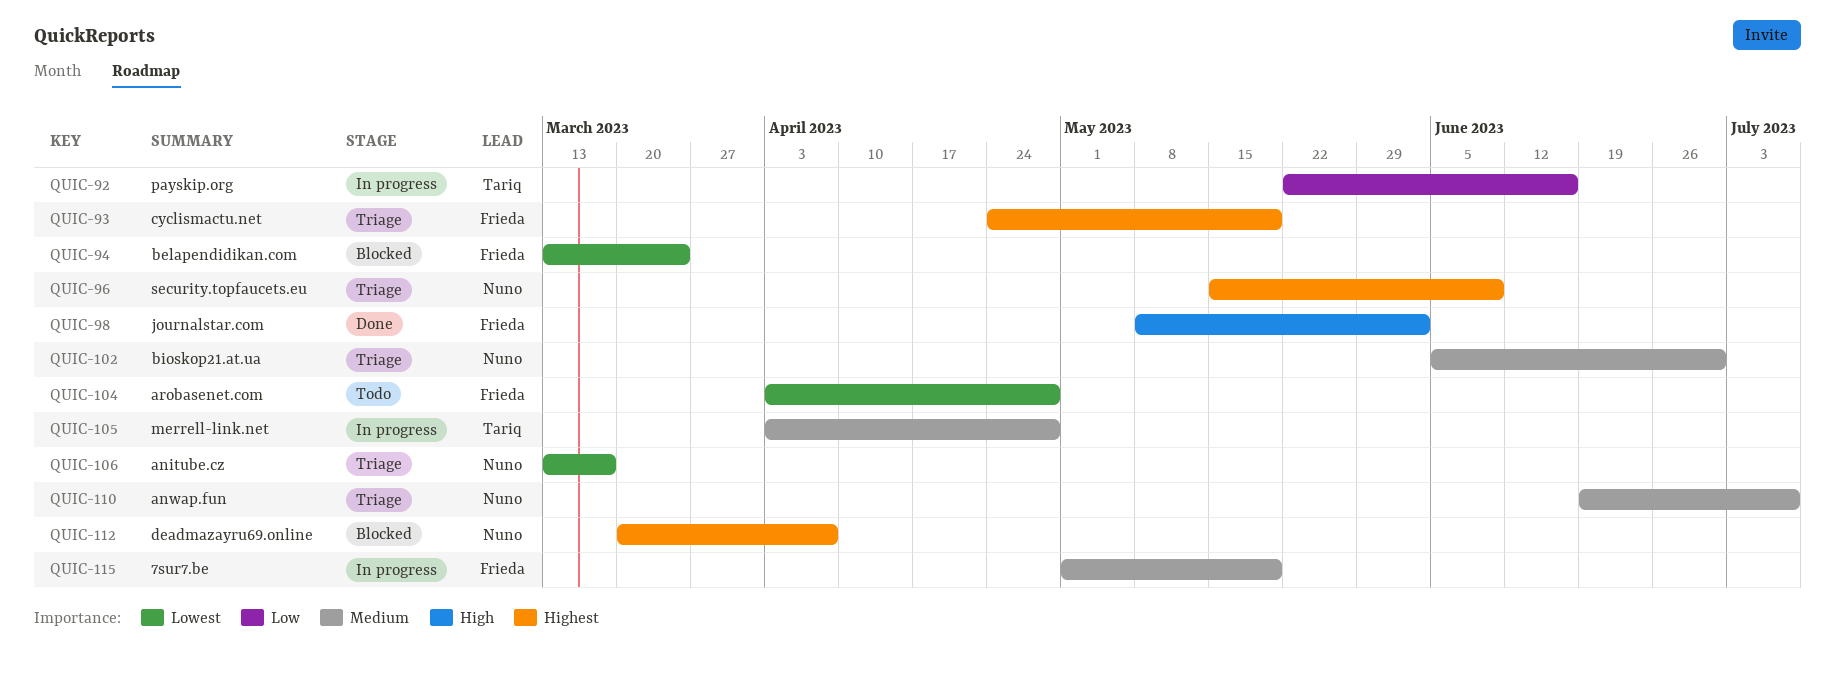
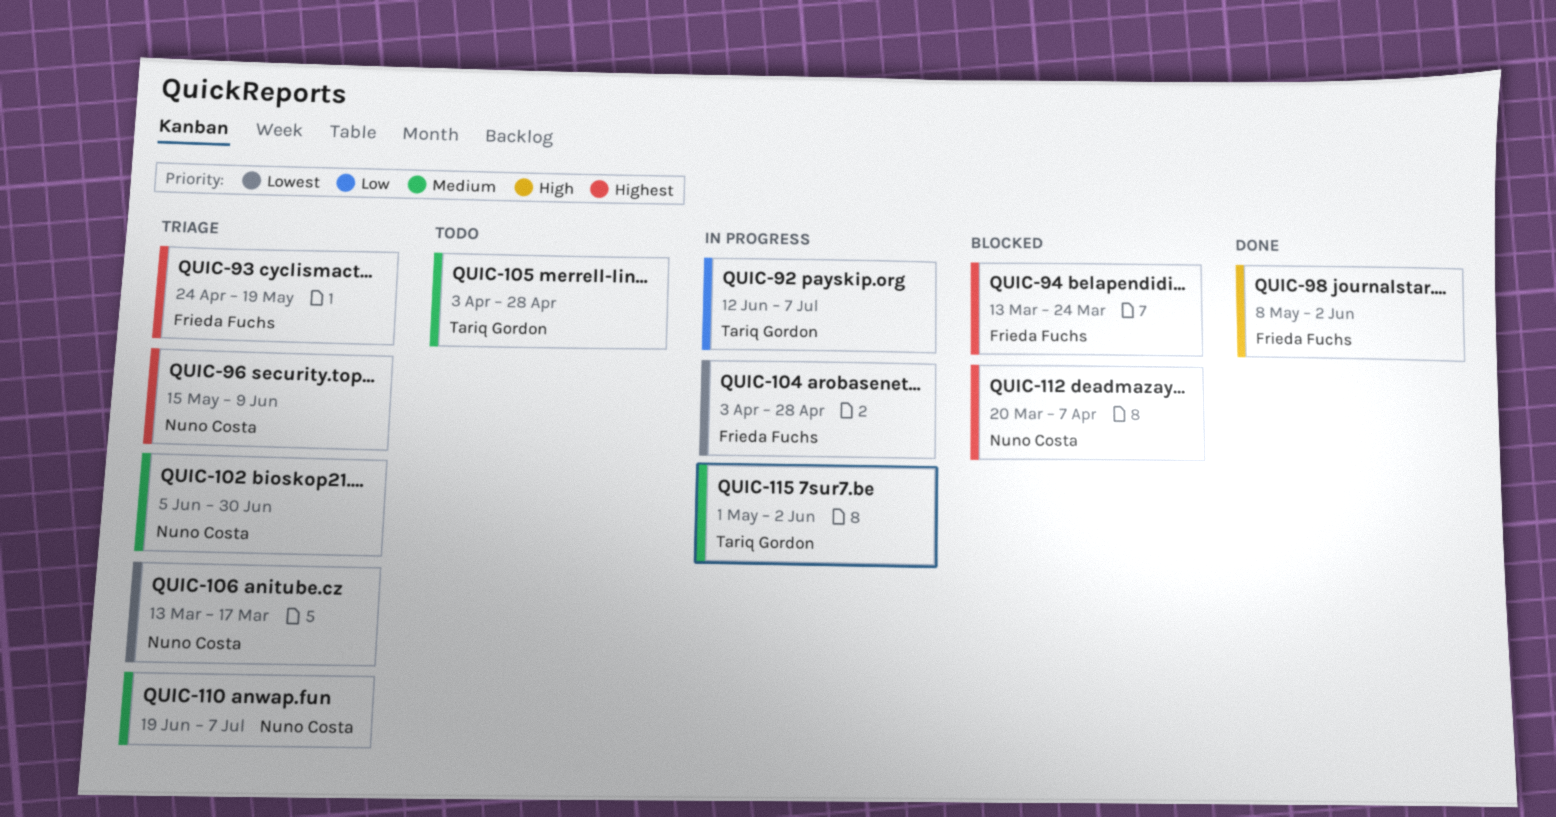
QUIC-92, start: May 22 -> Jun 12
QUIC-92, due: Jun 16 -> Jul 7
QUIC-94, priority: Lowest -> Highest
QUIC-104, status: Todo -> In progress
QUIC-105, status: In progress -> Todo
QUIC-115, owner: Frieda Fuchs -> Tariq Gordon
QUIC-115, due: May 19 -> Jun 2

